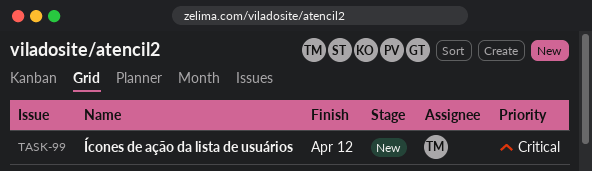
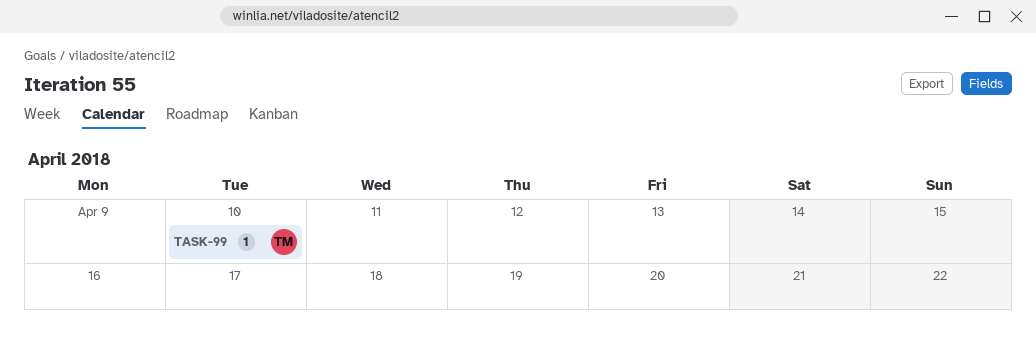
TASK-99, due: Apr 12 -> Apr 10

